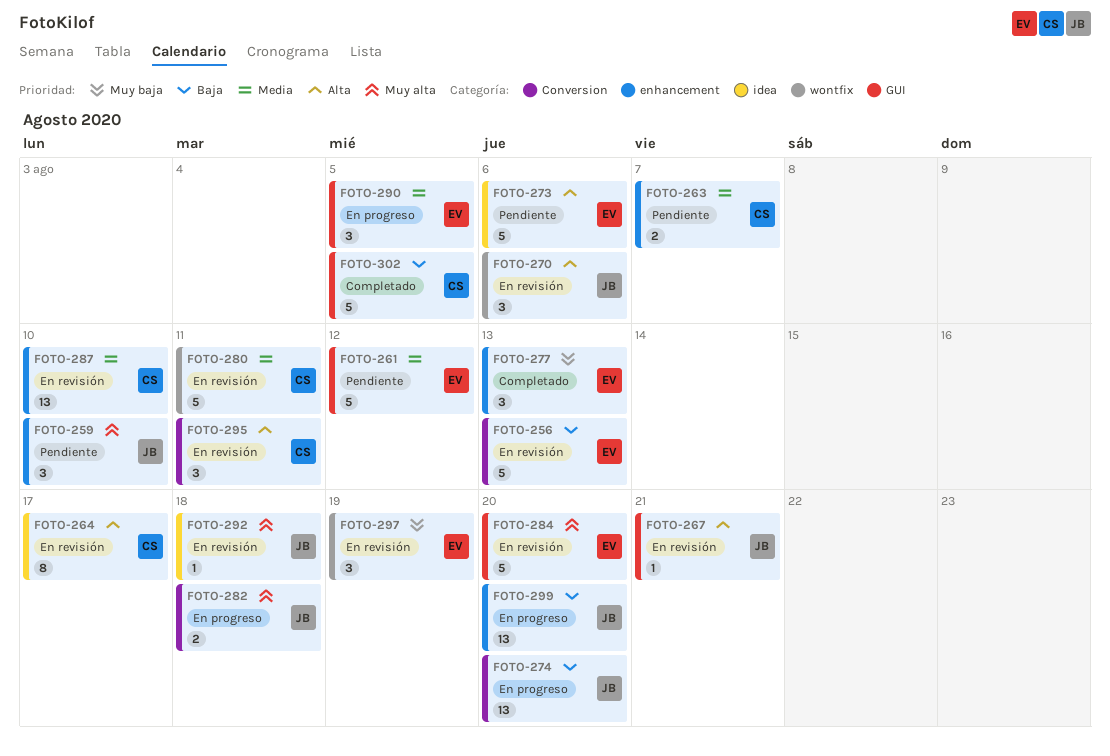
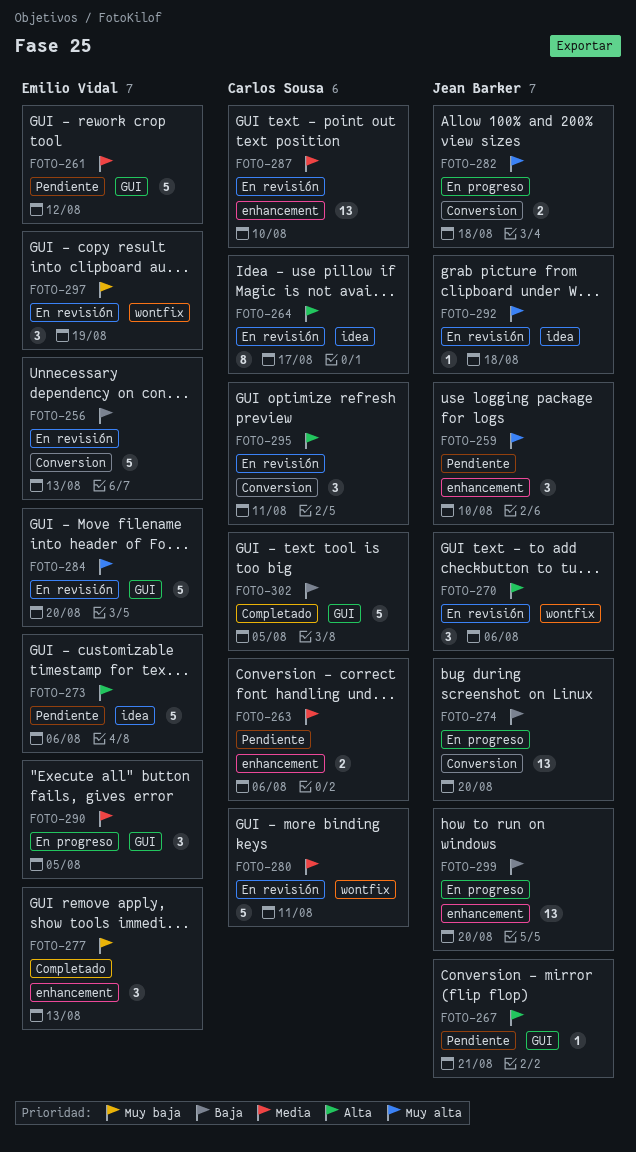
FOTO-263, due: Aug 7 -> Aug 6
FOTO-267, status: En revisión -> Pendiente

